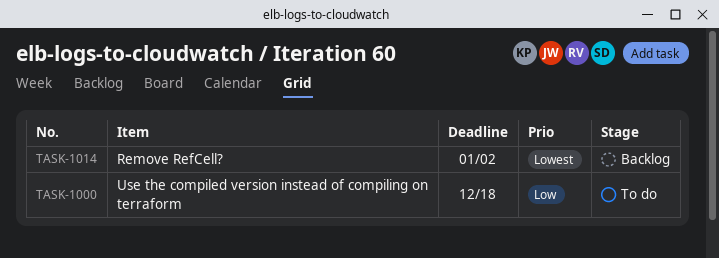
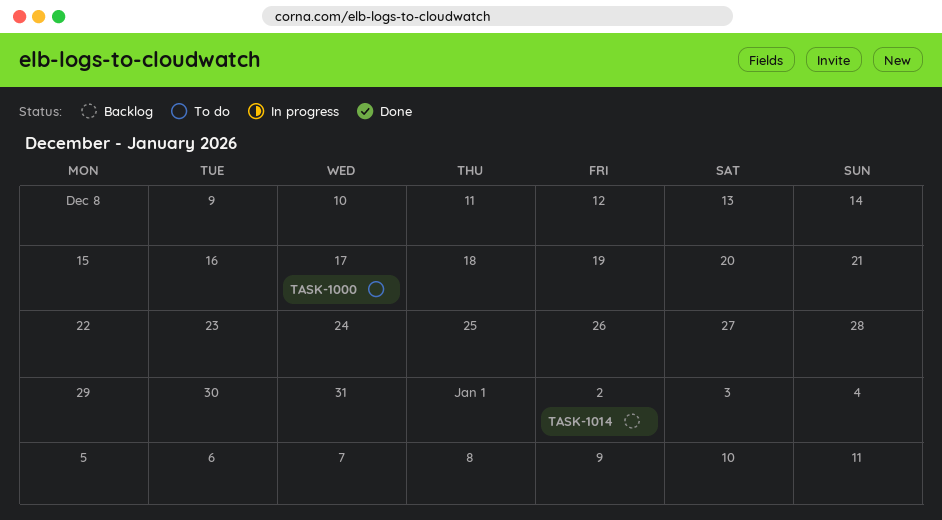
TASK-1000, due: Dec 18 -> Dec 17

